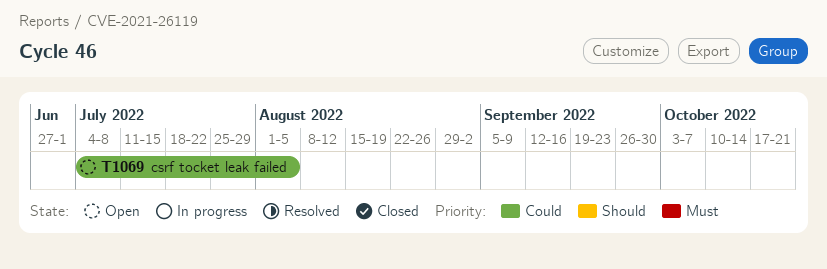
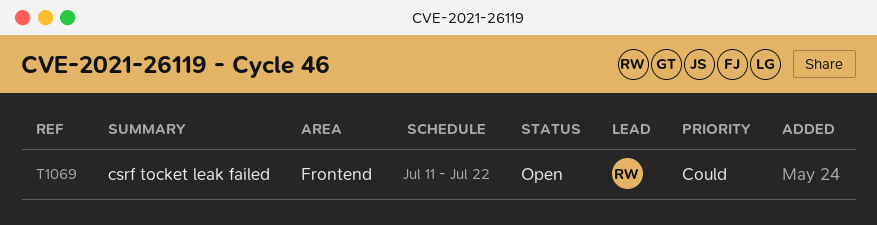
T1069, start: Jul 4 -> Jul 11
T1069, due: Aug 5 -> Jul 22

